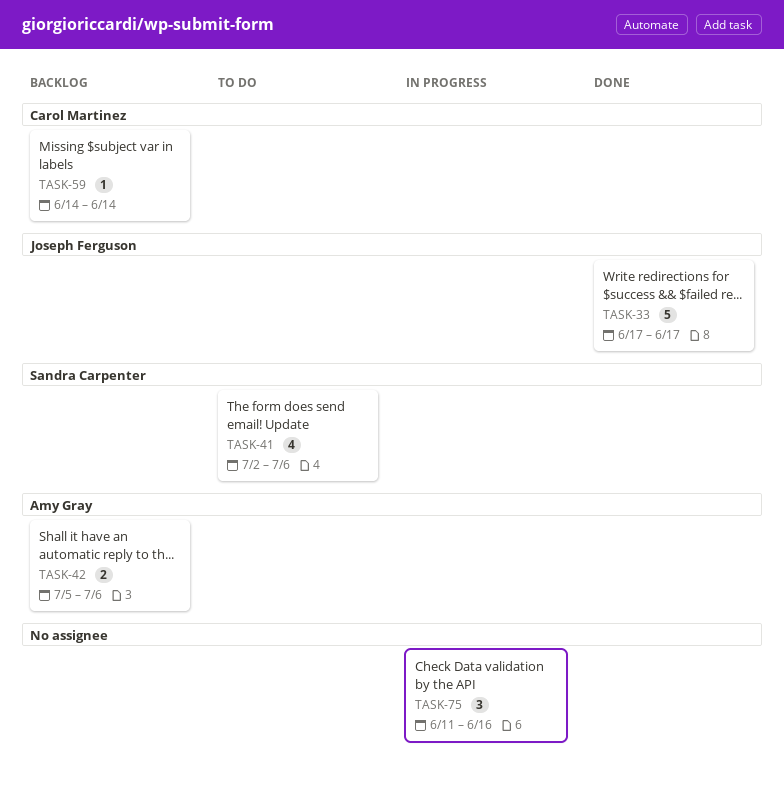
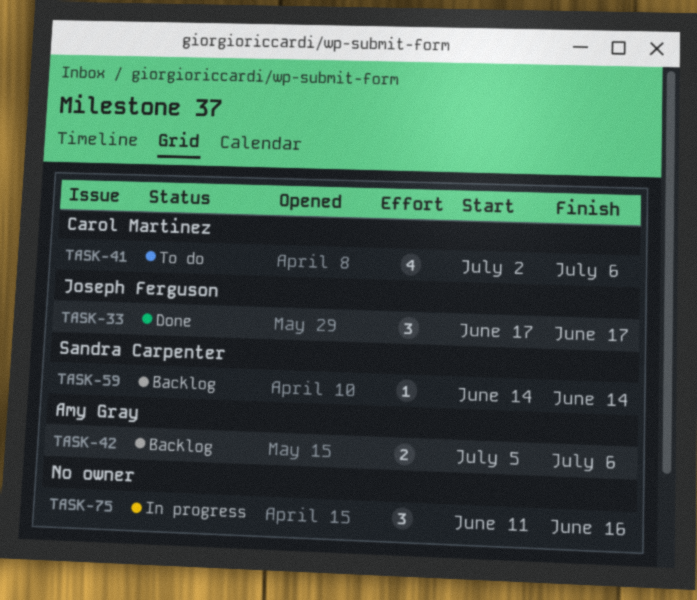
TASK-33, estimate: 5 -> 3
TASK-41, owner: Sandra Carpenter -> Carol Martinez
TASK-59, owner: Carol Martinez -> Sandra Carpenter

